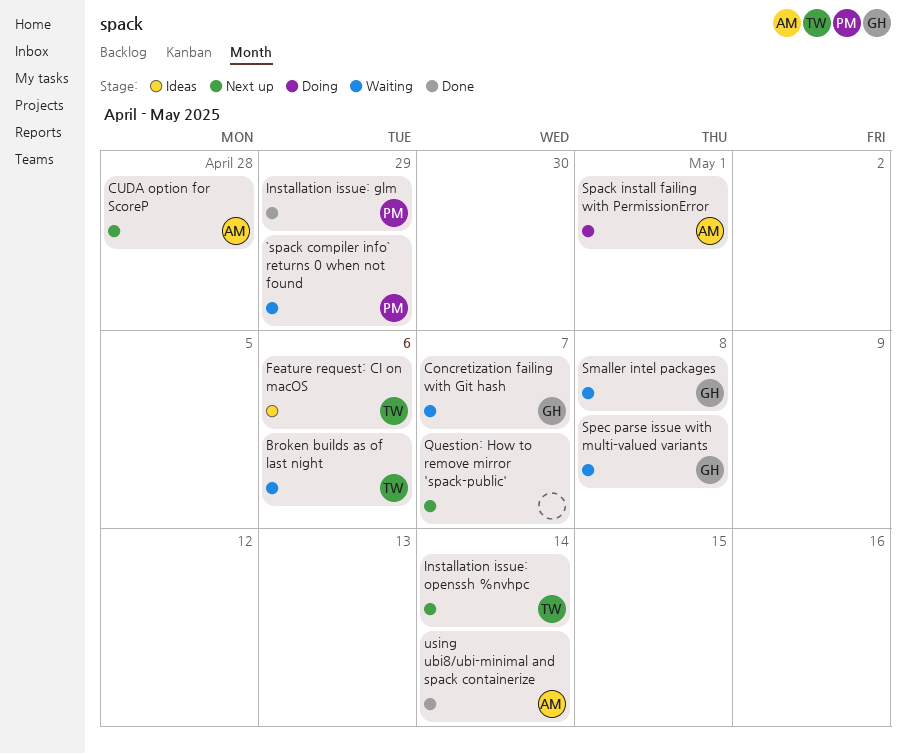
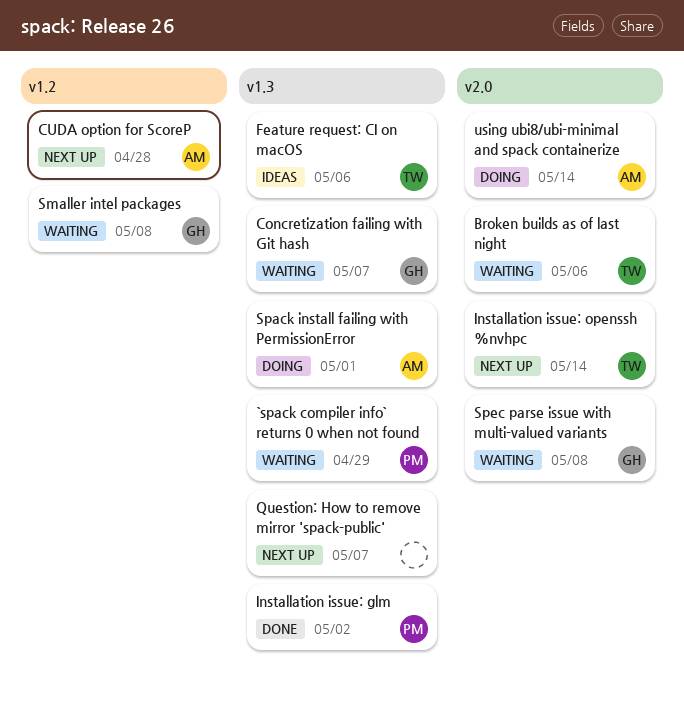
Installation issue: glm, due: Apr 29 -> May 2
using ubi8/ubi-minimal and spack containerize, status: Done -> Doing

